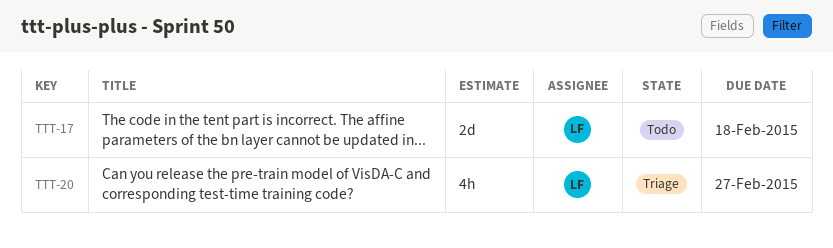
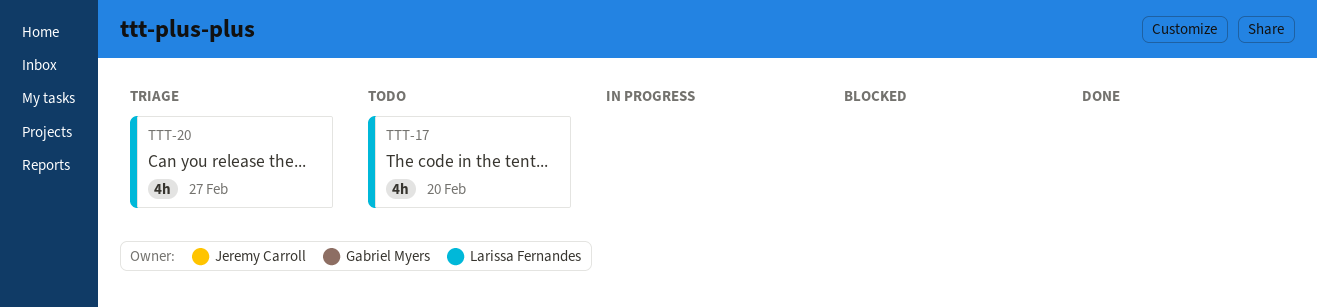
TTT-17, estimate: 2d -> 4h
TTT-17, due: Feb 18 -> Feb 20

